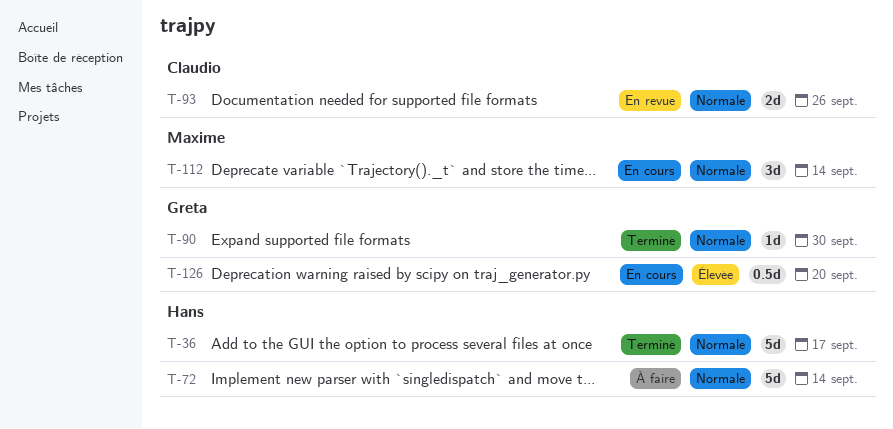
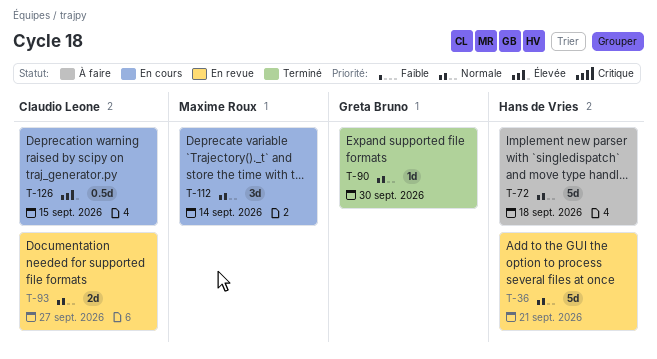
T-36, status: Terminé -> En revue
T-36, due: Sep 17 -> Sep 21
T-72, due: Sep 14 -> Sep 18
T-93, due: Sep 26 -> Sep 27
T-126, owner: Greta Bruno -> Claudio Leone
T-126, due: Sep 20 -> Sep 15

